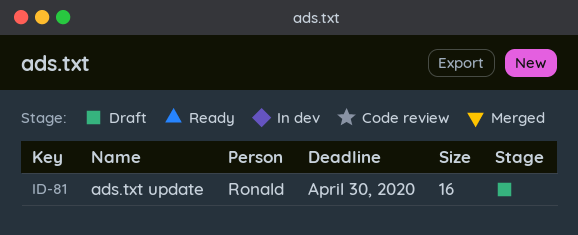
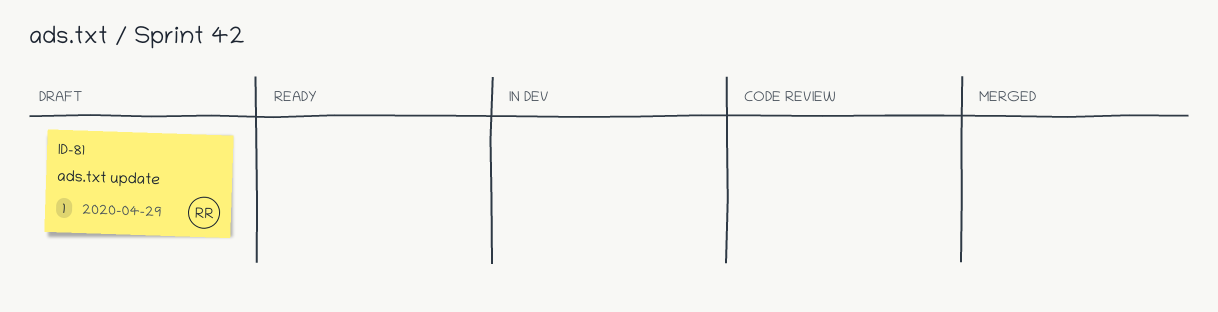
ID-81, estimate: 16 -> 1
ID-81, due: Apr 30 -> Apr 29

